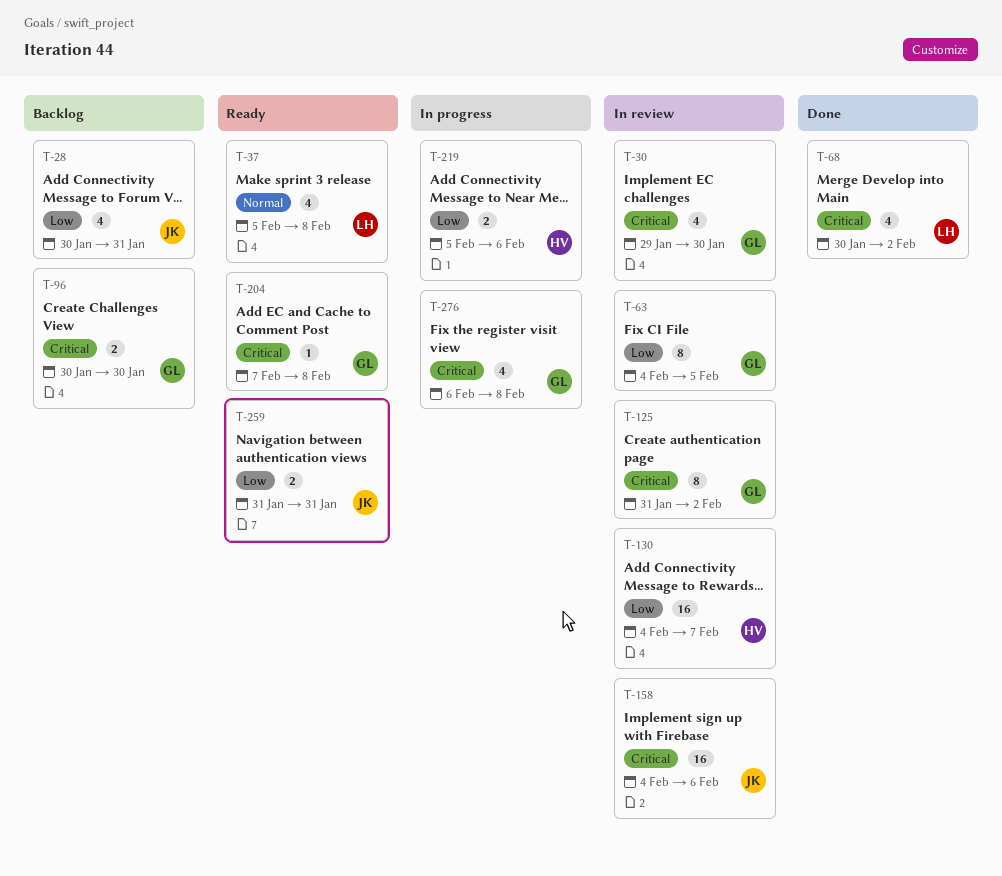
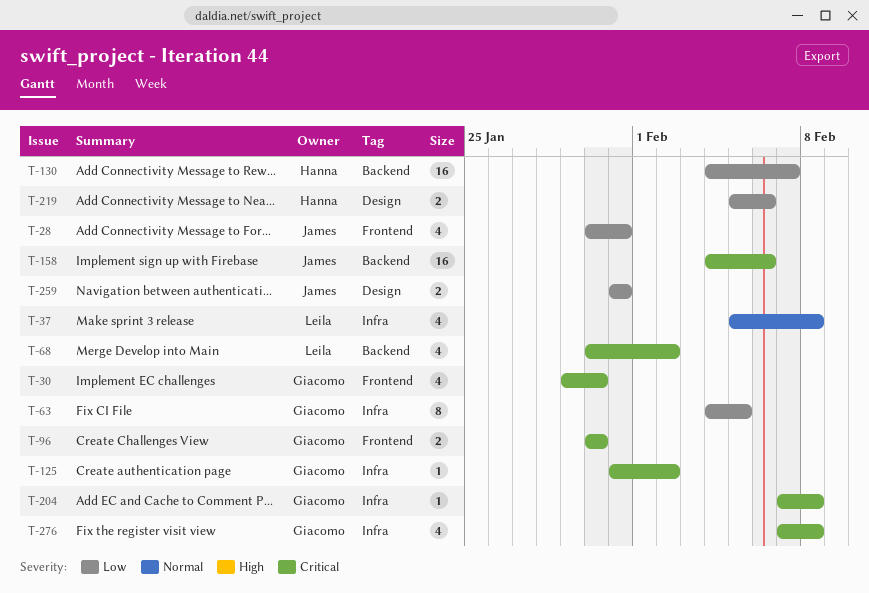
T-125, estimate: 8 -> 1
T-276, start: Feb 6 -> Feb 7

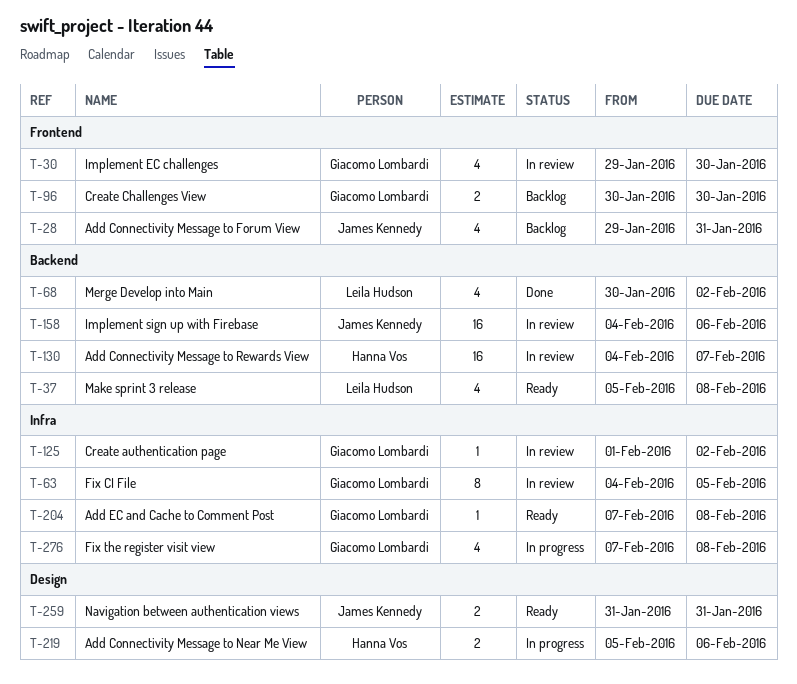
T-28, start: Jan 30 -> Jan 29
T-37, label: Infra -> Backend
T-125, start: Jan 31 -> Feb 1

